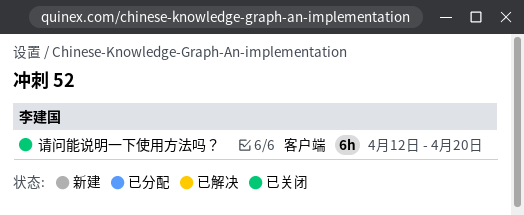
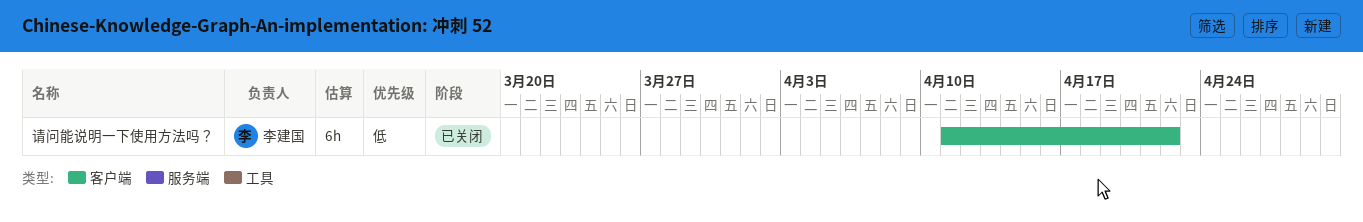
请问能说明一下使用方法吗？, start: Apr 12 -> Apr 11
请问能说明一下使用方法吗？, due: Apr 20 -> Apr 22

